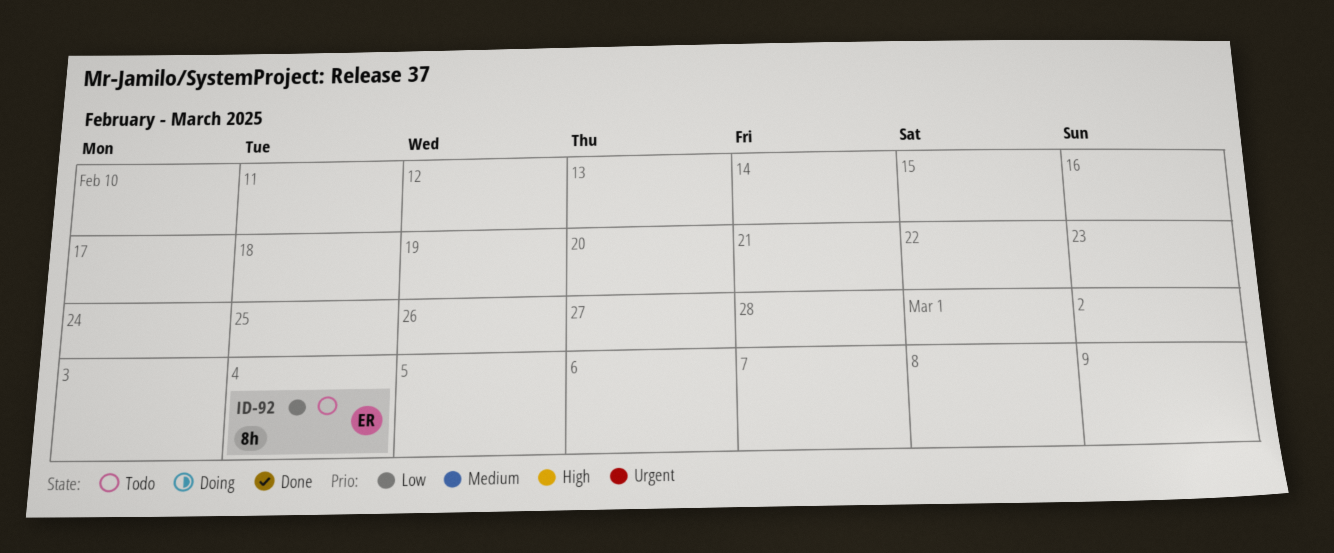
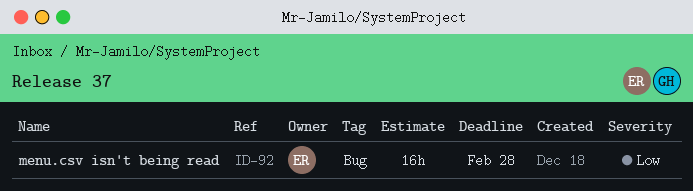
ID-92, estimate: 8h -> 16h
ID-92, due: Mar 4 -> Feb 28

